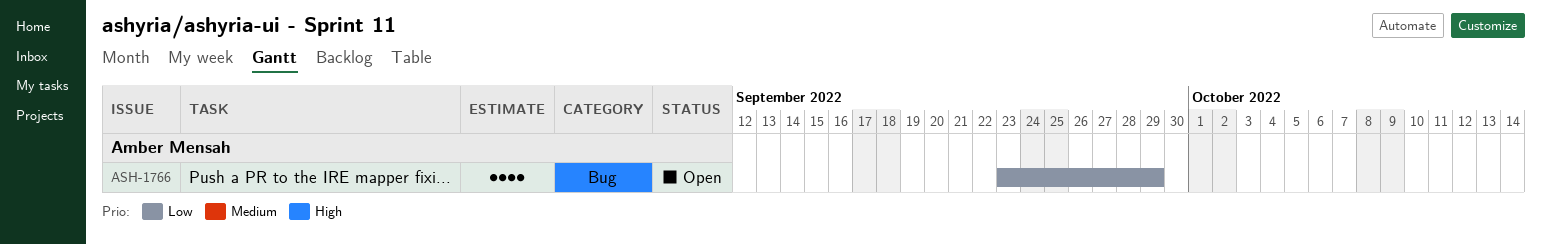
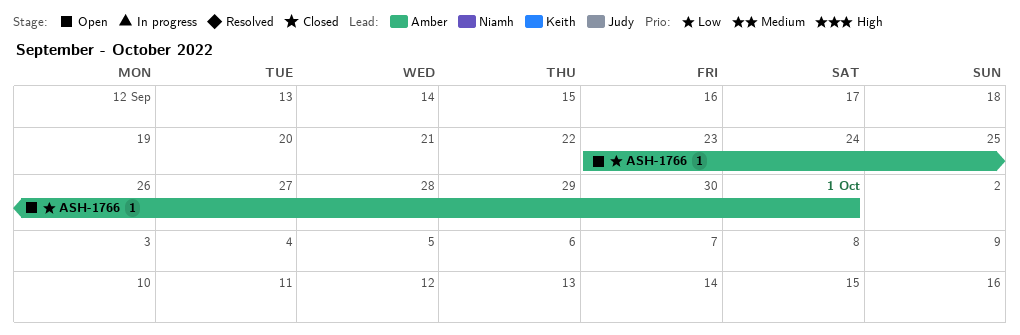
ASH-1766, estimate: 4 -> 1
ASH-1766, due: Sep 29 -> Oct 1

